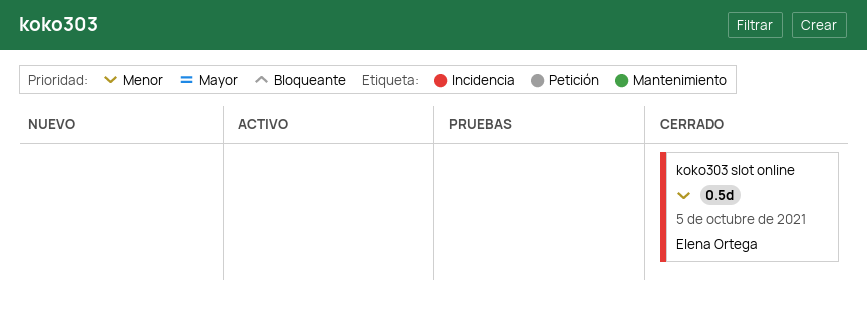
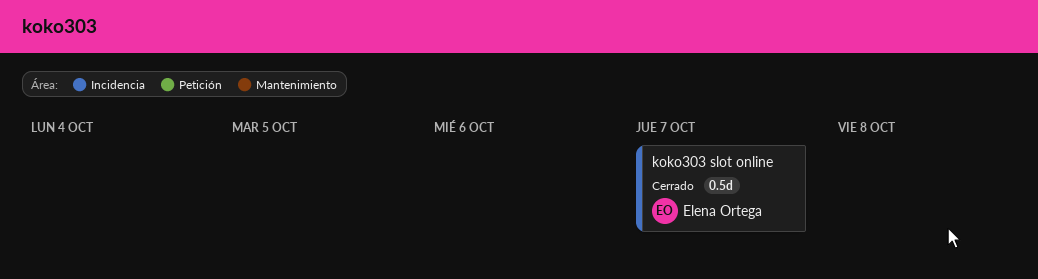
koko303 slot online, due: Oct 5 -> Oct 7

